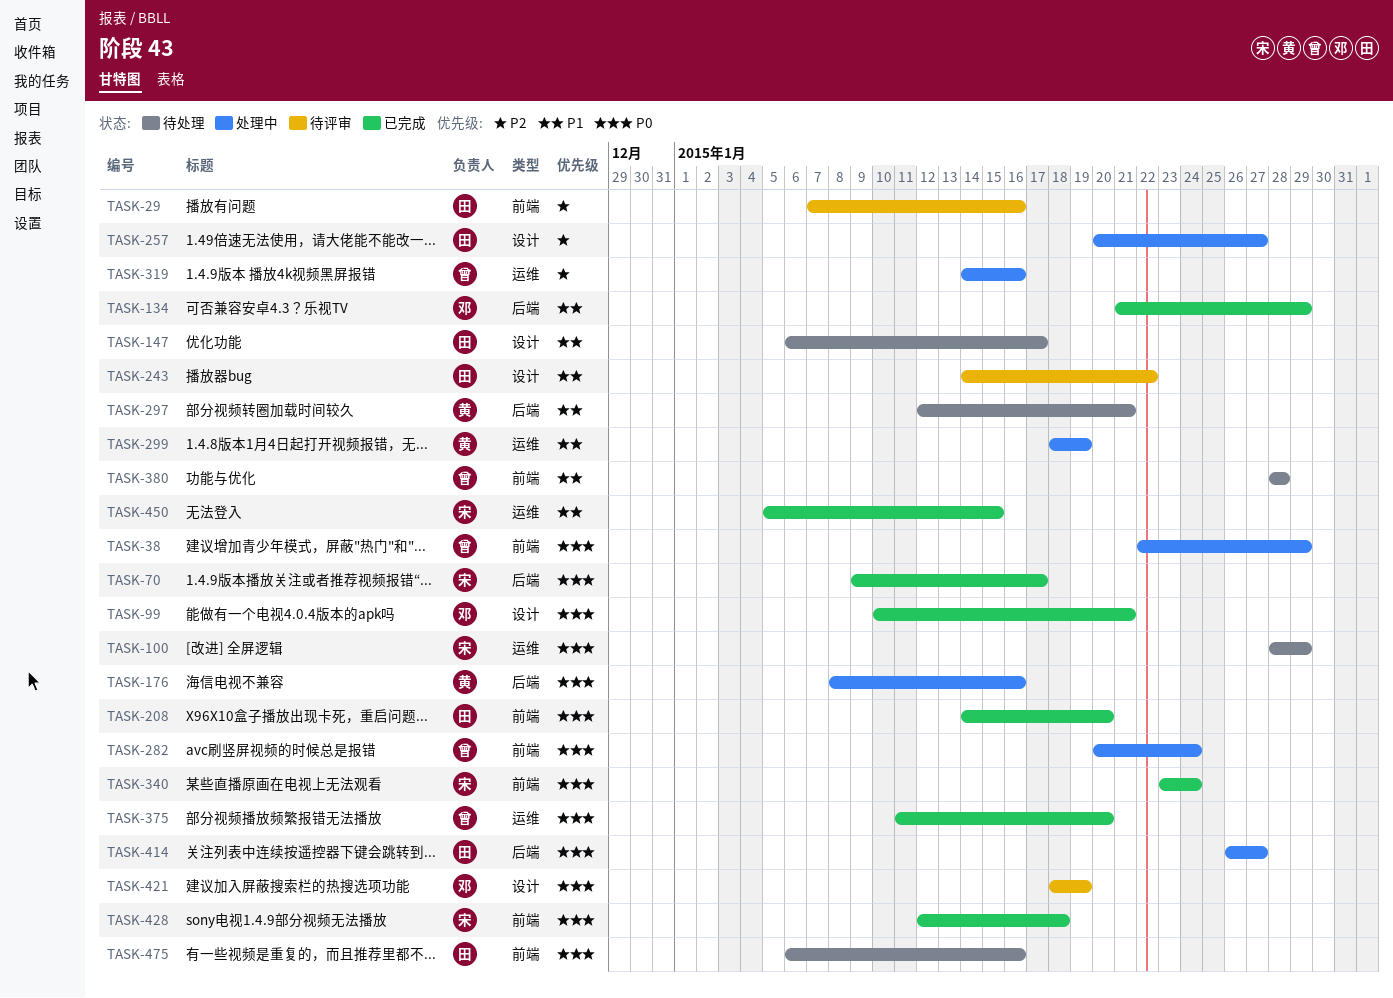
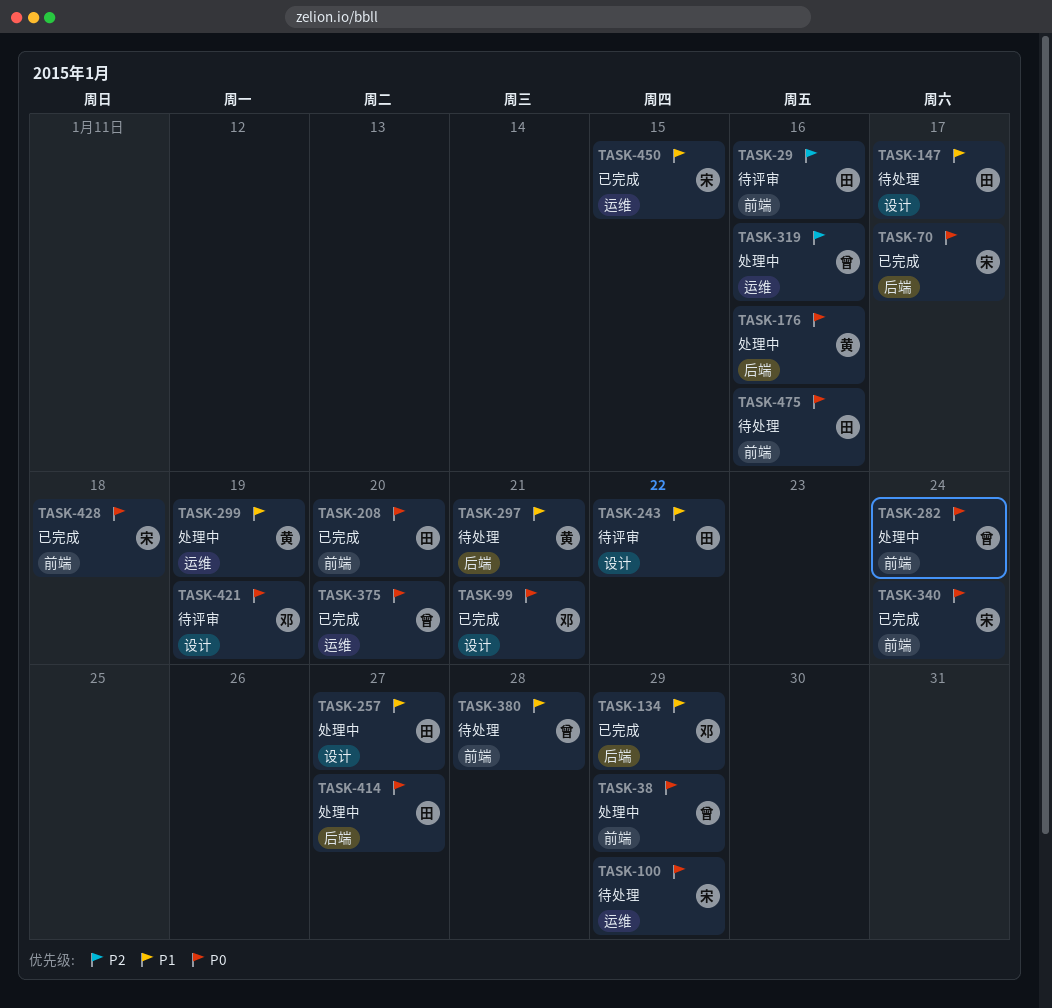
TASK-257, priority: P2 -> P1

